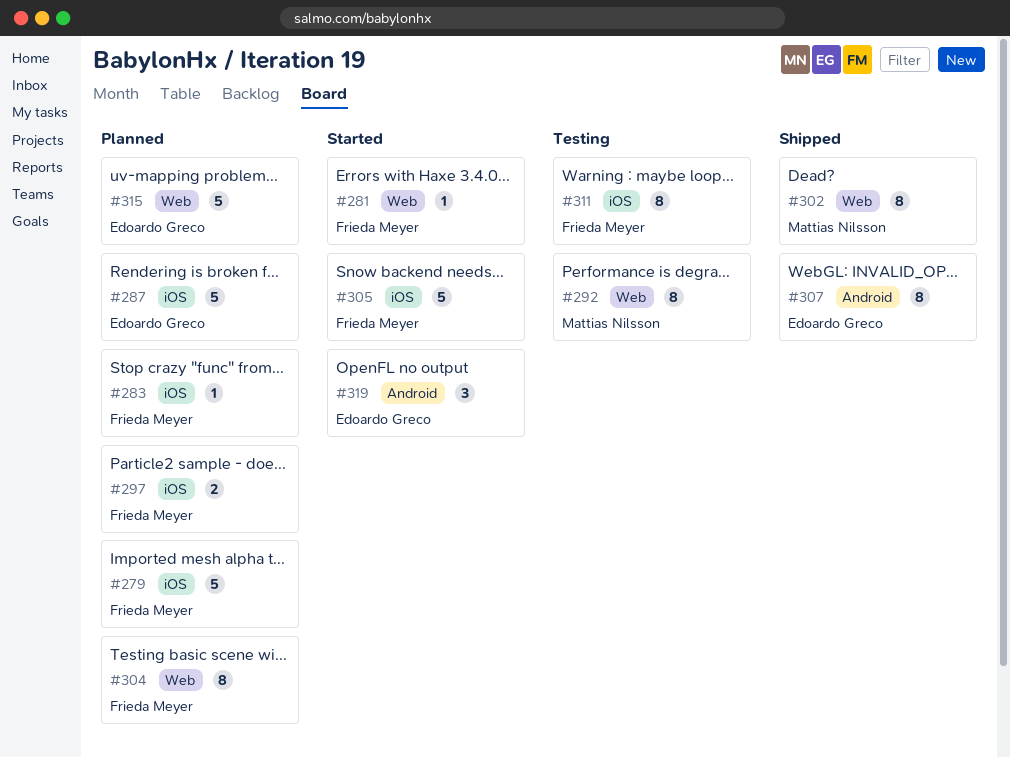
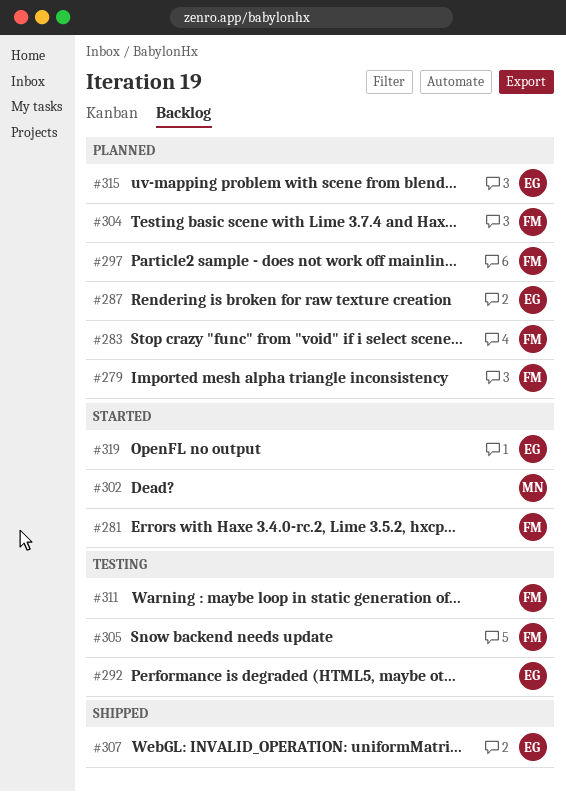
#292, owner: Mattias Nilsson -> Edoardo Greco
#302, status: Shipped -> Started
#305, status: Started -> Testing

